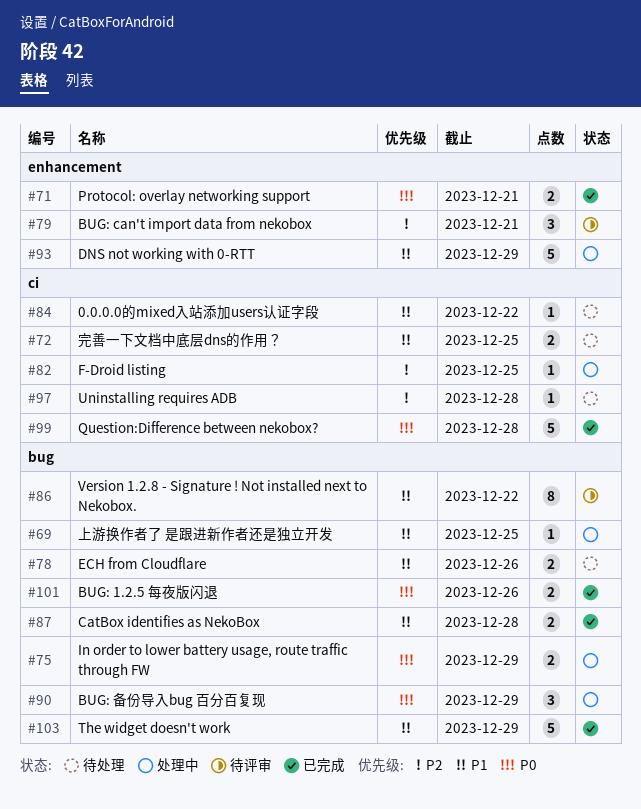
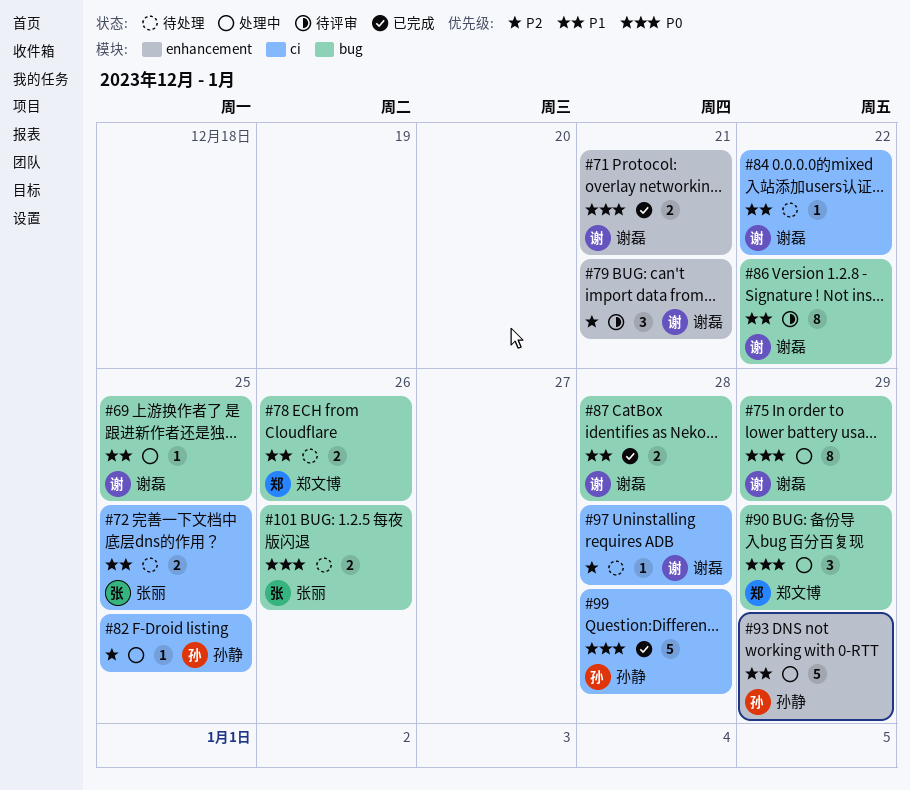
#75, estimate: 2 -> 8
#101, status: 已完成 -> 待处理
#103: present -> none

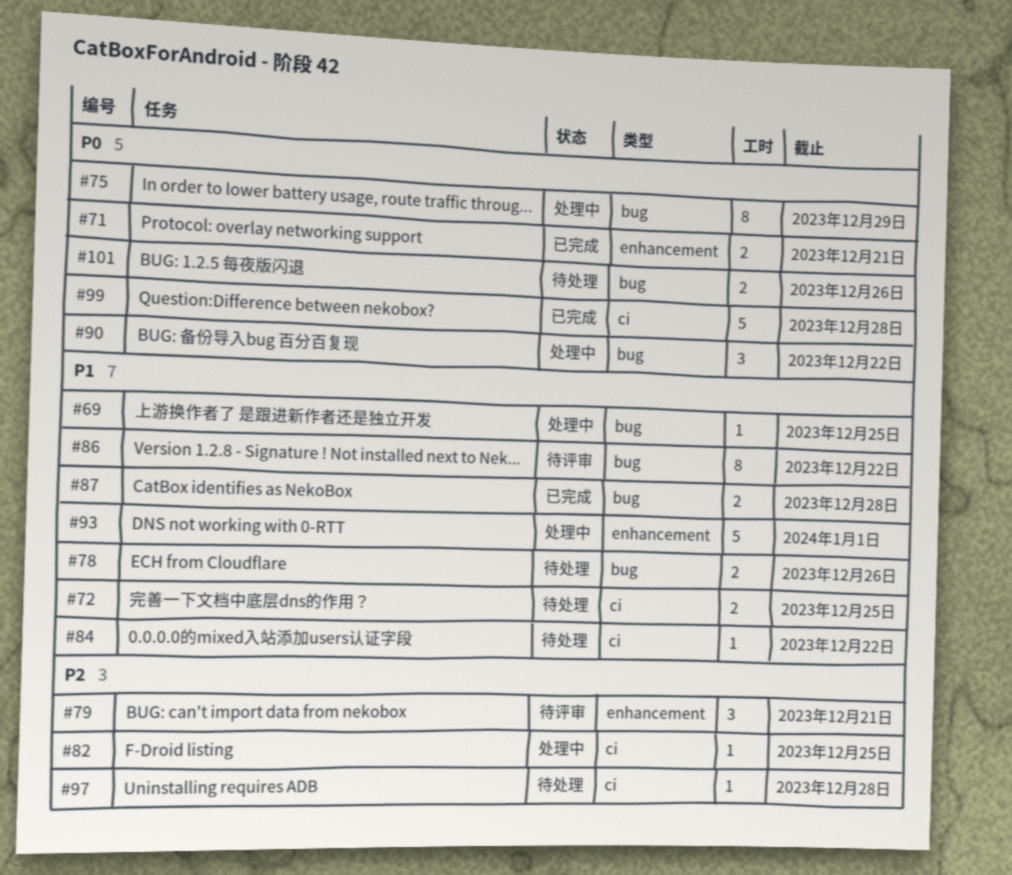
#90, due: Dec 29 -> Dec 22
#93, due: Dec 29 -> Jan 1

